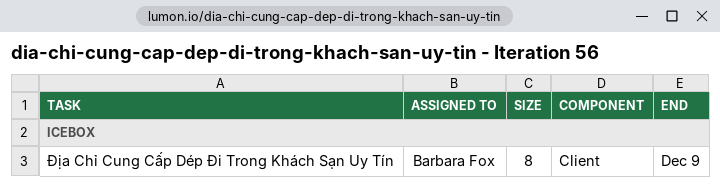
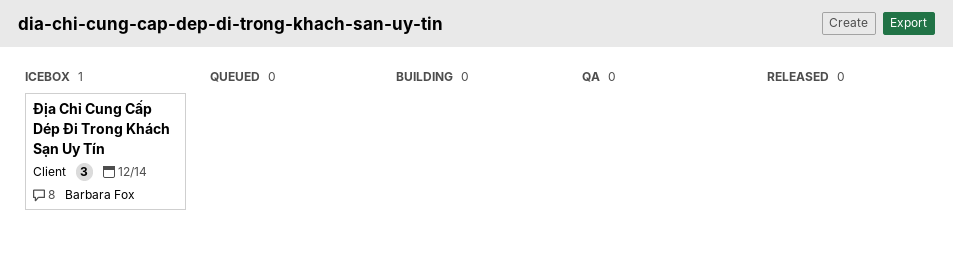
Địa Chỉ Cung Cấp Dép Đi Trong Khách Sạn Uy Tín, estimate: 8 -> 3
Địa Chỉ Cung Cấp Dép Đi Trong Khách Sạn Uy Tín, due: Dec 9 -> Dec 14

